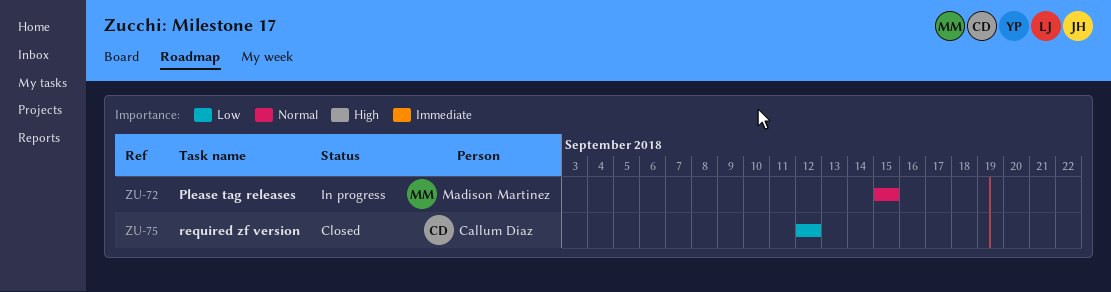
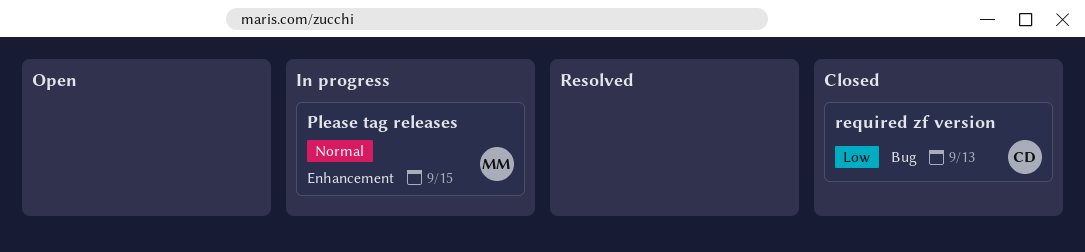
required zf version, due: Sep 12 -> Sep 13

